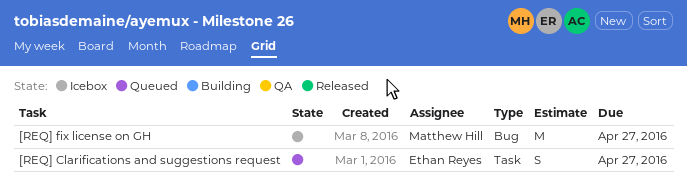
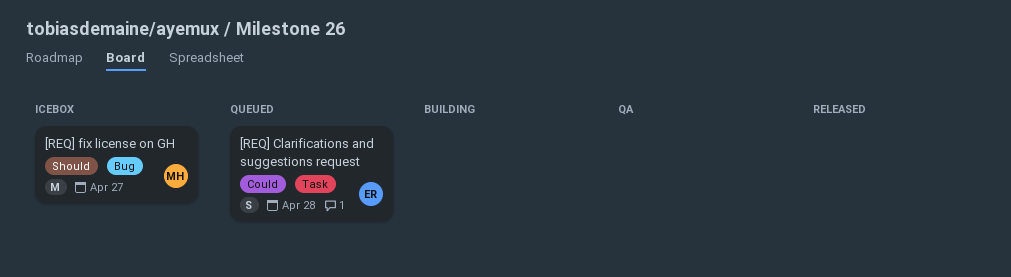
[REQ] Clarifications and suggestions request, due: Apr 27 -> Apr 28

